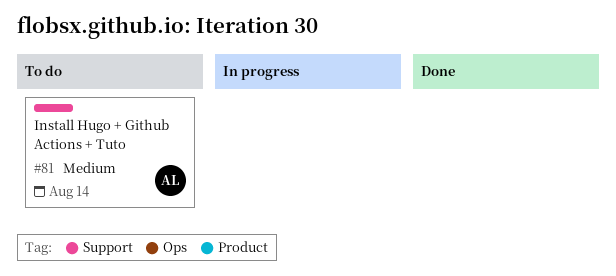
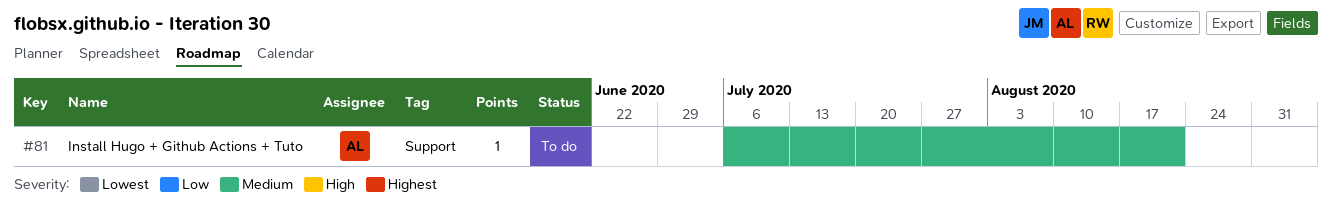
#81, due: Aug 14 -> Aug 21

